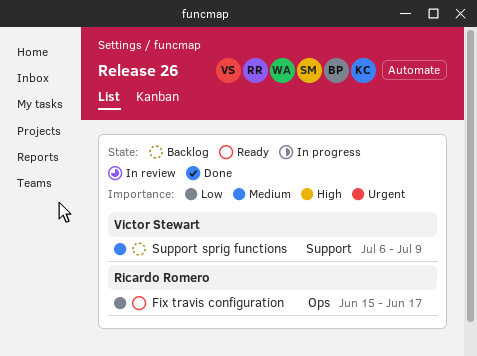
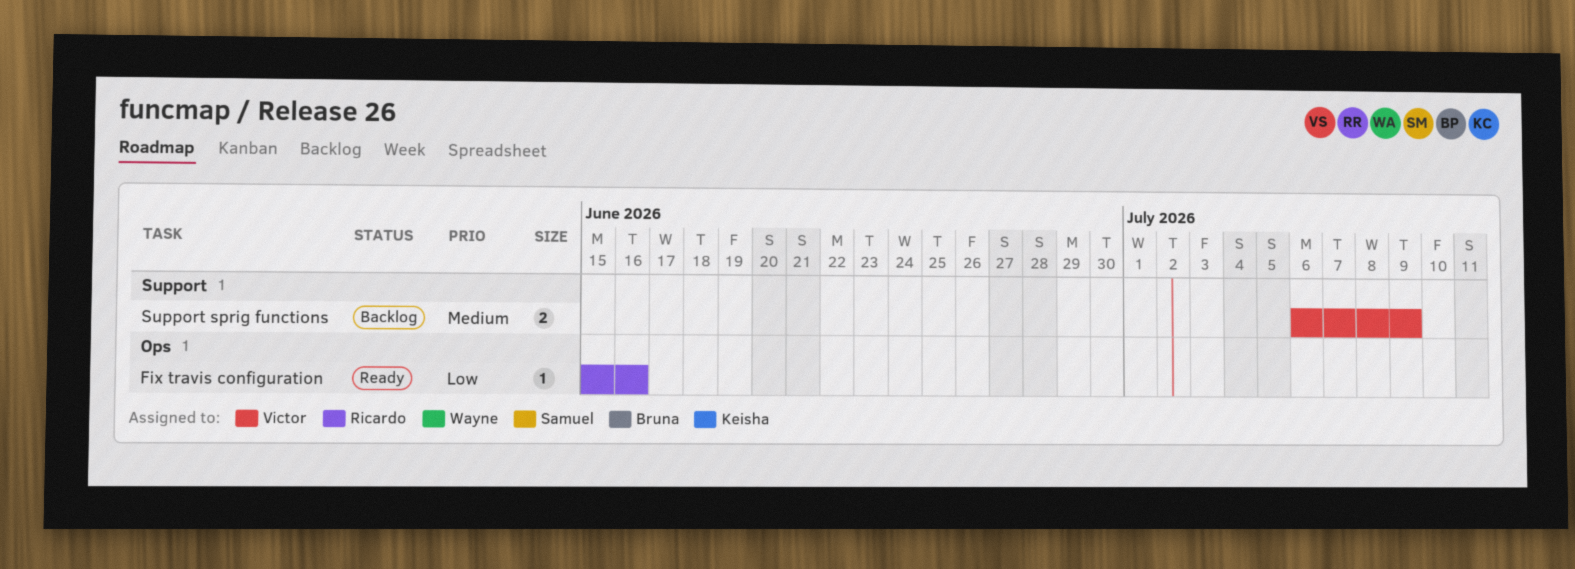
Fix travis configuration, due: Jun 17 -> Jun 16

